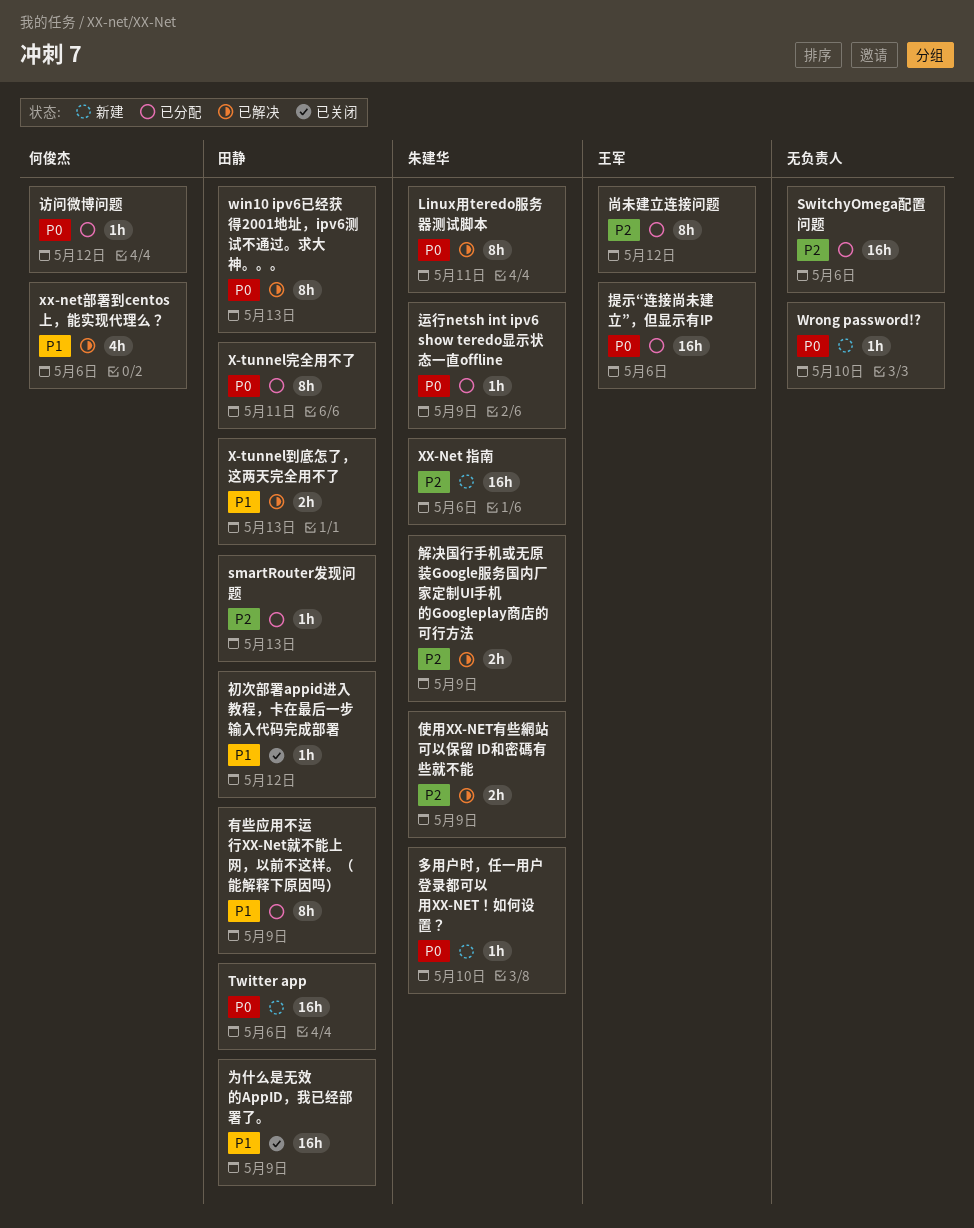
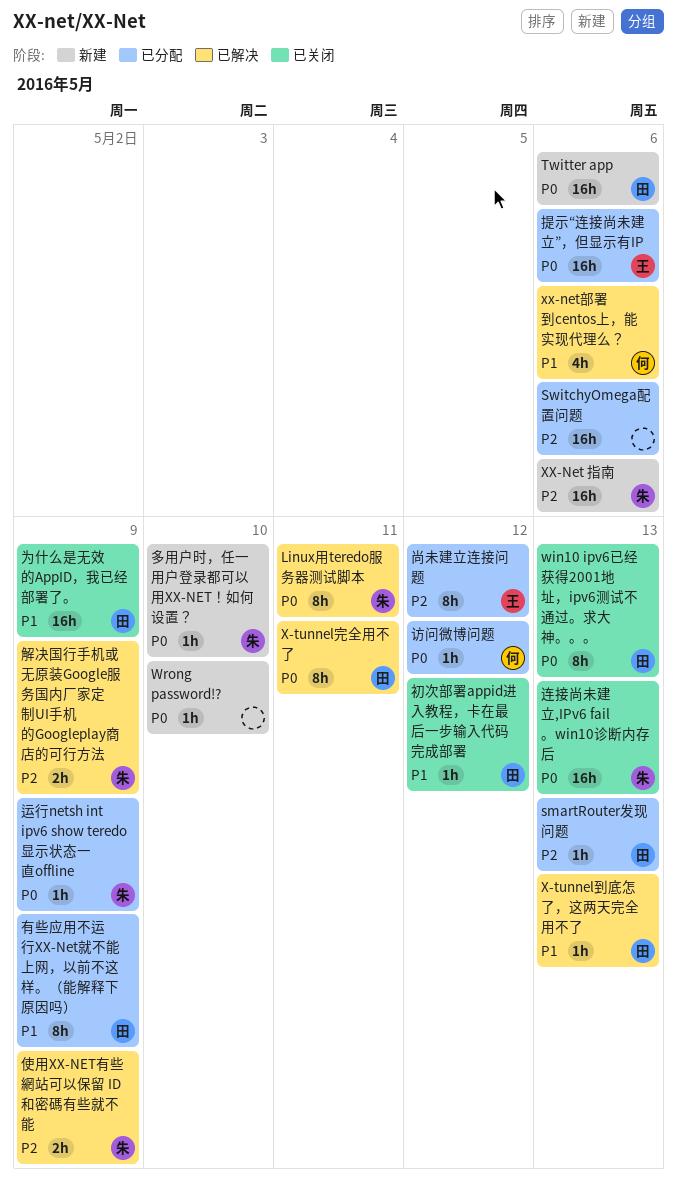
win10 ipv6已经获得2001地址，ipv6测试不通过。求大神。。。, status: 已解决 -> 已关闭
X-tunnel到底怎了，这两天完全用不了, estimate: 2h -> 1h
X-tunnel完全用不了, status: 已分配 -> 已解决
连接尚未建立,IPv6 fail 。win10诊断内存后: none -> present

